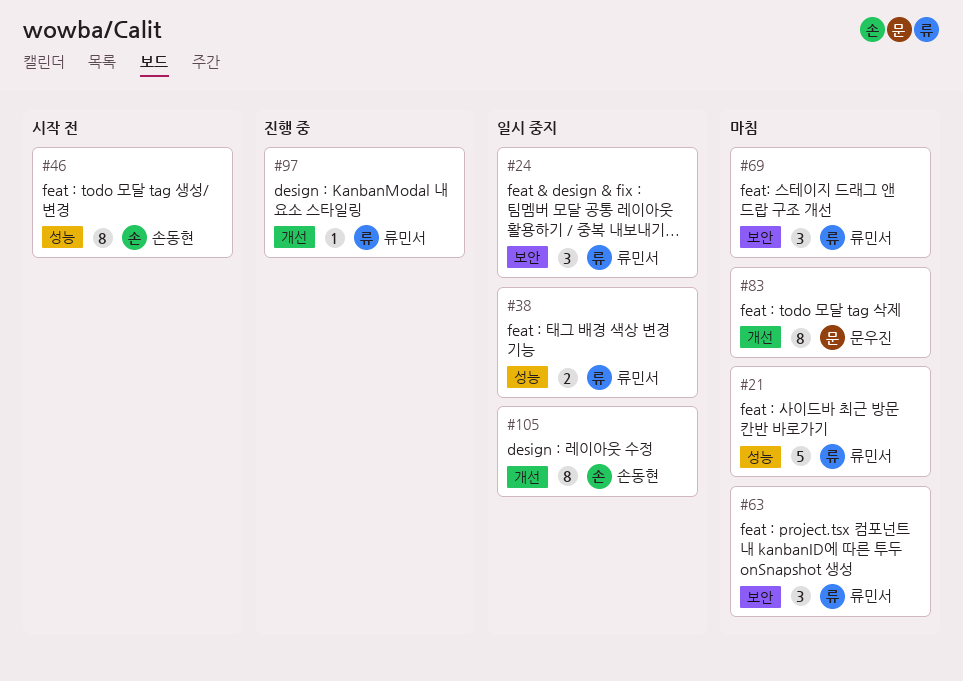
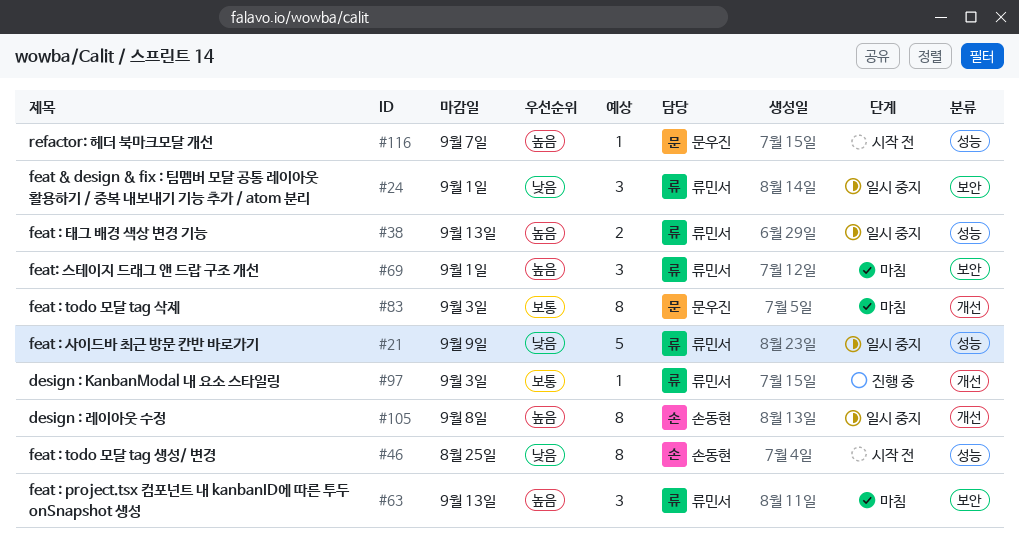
#21, status: 마침 -> 일시 중지
#116: none -> present

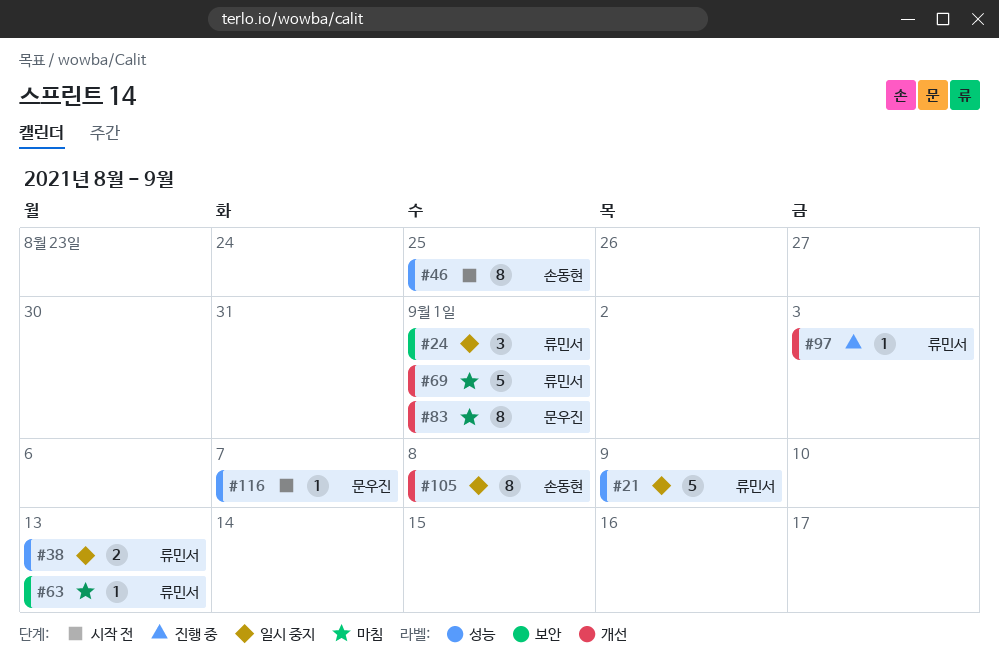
#63, estimate: 3 -> 1
#69, label: 보안 -> 개선
#69, estimate: 3 -> 5
#83, due: Sep 3 -> Sep 1

